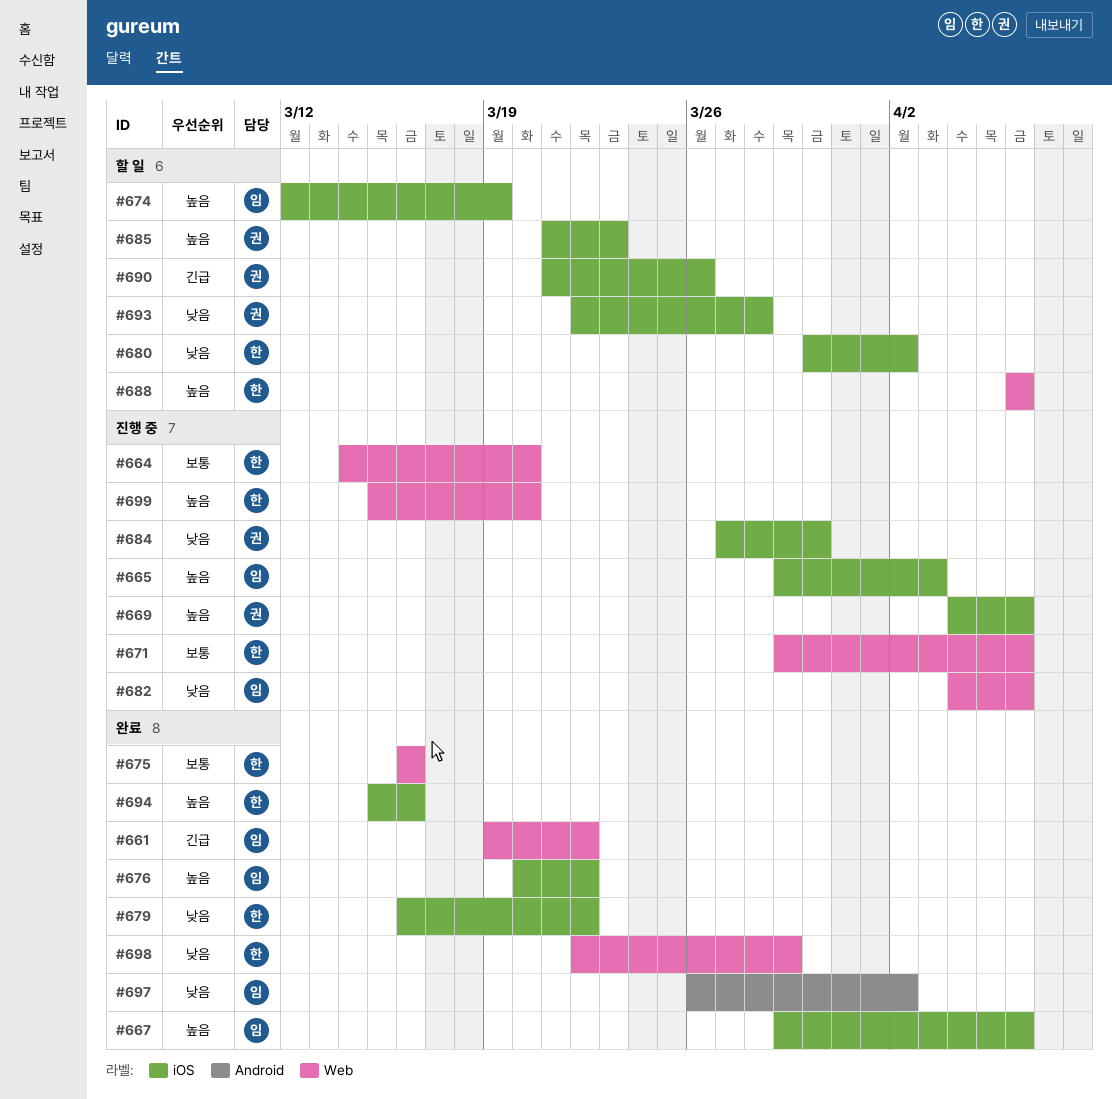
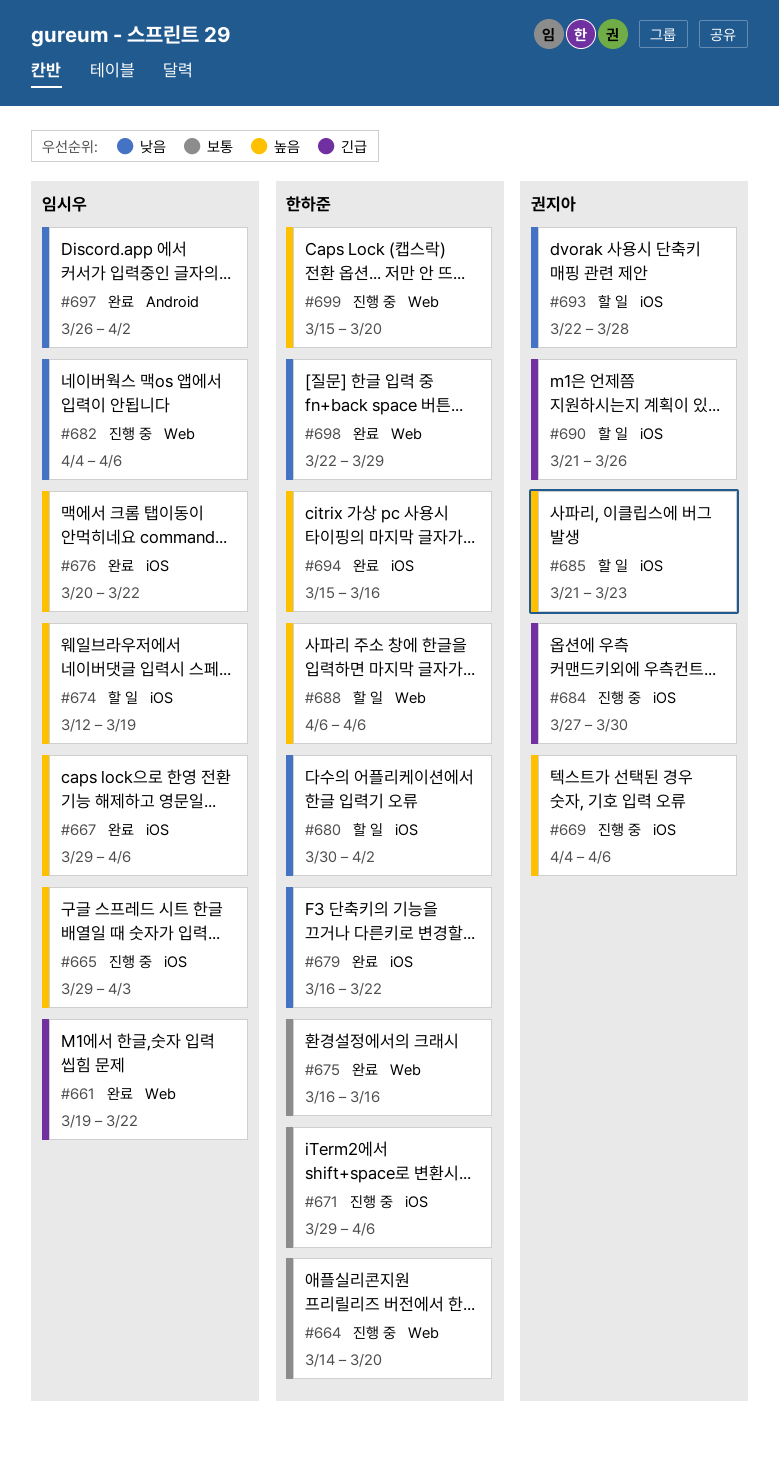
#671, label: Web -> iOS
#684, priority: 낮음 -> 긴급

